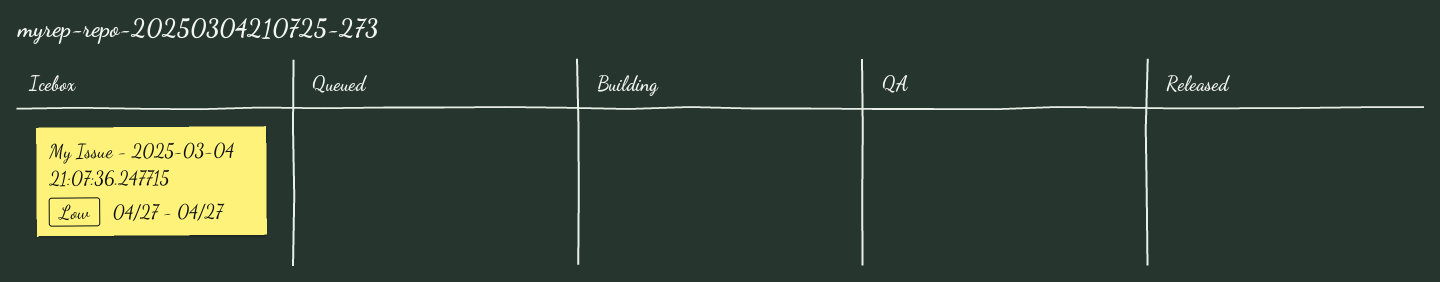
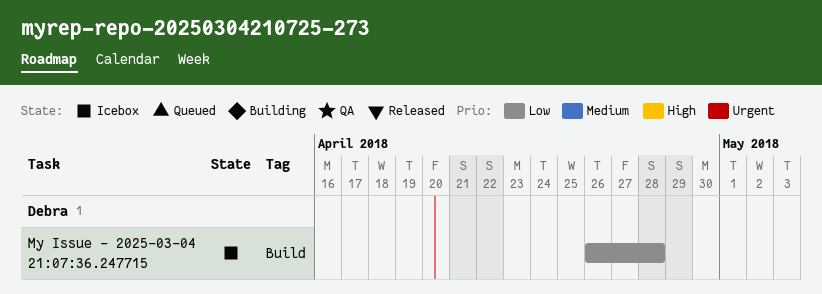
My Issue - 2025-03-04 21:07:36.247715, start: Apr 27 -> Apr 26
My Issue - 2025-03-04 21:07:36.247715, due: Apr 27 -> Apr 28

